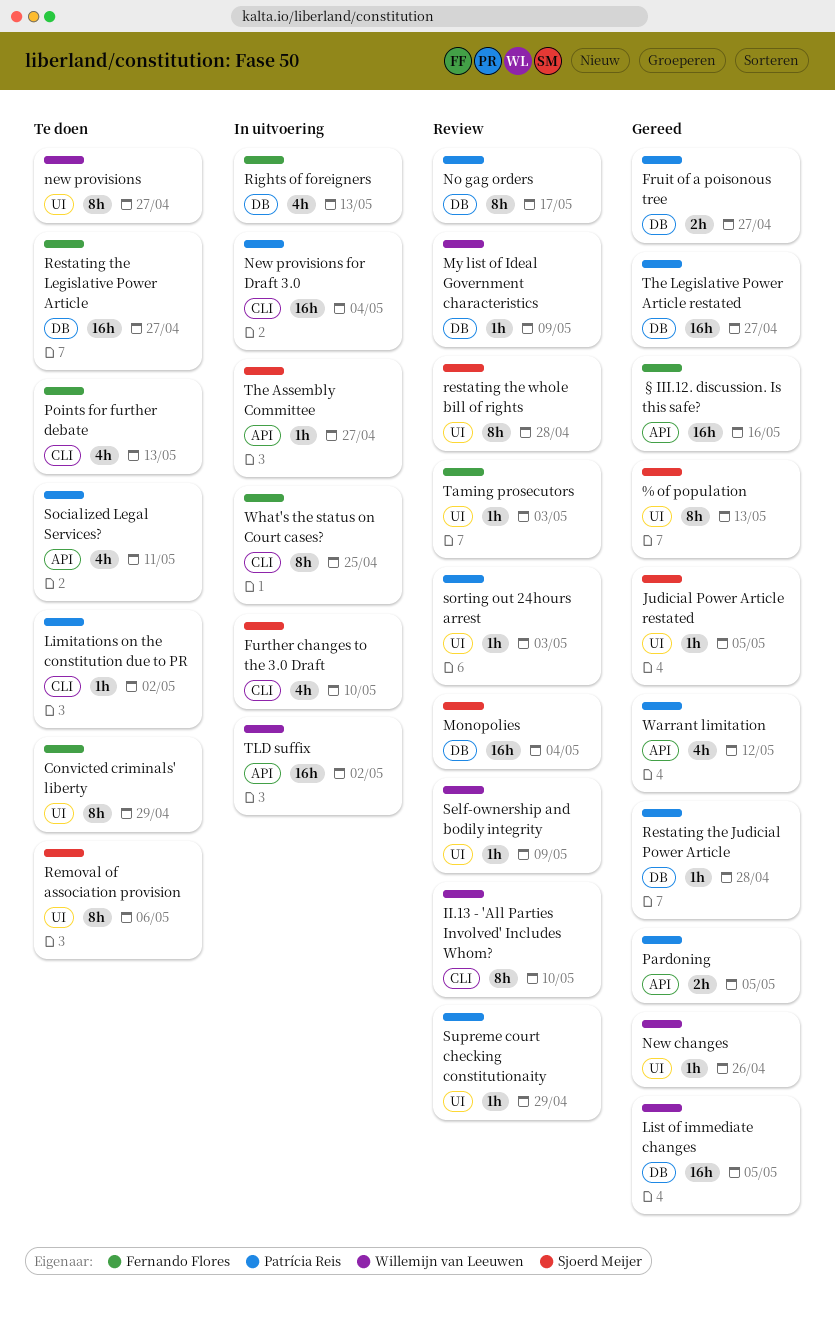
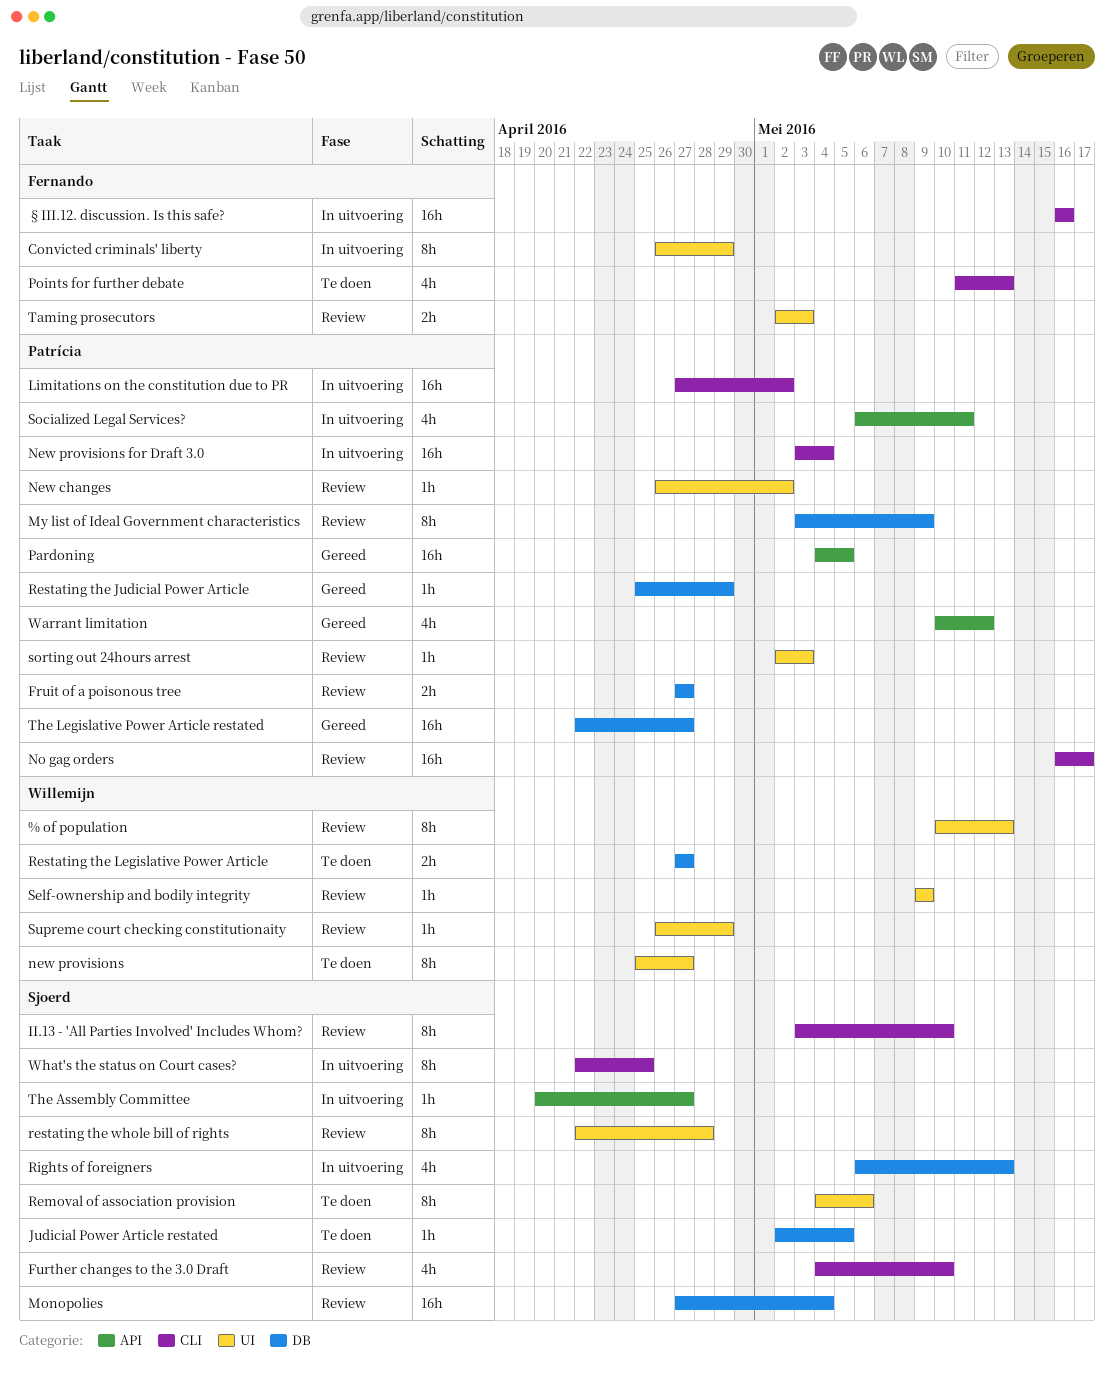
% of population, status: Gereed -> Review
% of population, owner: Sjoerd Meijer -> Willemijn van Leeuwen
Convicted criminals' liberty, status: Te doen -> In uitvoering
Fruit of a poisonous tree, status: Gereed -> Review
Further changes to the 3.0 Draft, status: In uitvoering -> Review
II.13 - 'All Parties Involved' Includes Whom?, owner: Willemijn van Leeuwen -> Sjoerd Meijer
Judicial Power Article restated, status: Gereed -> Te doen
Judicial Power Article restated, label: UI -> DB
Limitations on the constitution due to PR, status: Te doen -> In uitvoering
Limitations on the constitution due to PR, estimate: 1h -> 16h
List of immediate changes: present -> none
My list of Ideal Government characteristics, owner: Willemijn van Leeuwen -> Patrícia Reis
My list of Ideal Government characteristics, estimate: 1h -> 8h
New changes, status: Gereed -> Review
New changes, owner: Willemijn van Leeuwen -> Patrícia Reis
New changes, due: Apr 26 -> May 2
No gag orders, label: DB -> CLI
No gag orders, estimate: 8h -> 16h
Pardoning, estimate: 2h -> 16h
Restating the Judicial Power Article, due: Apr 28 -> Apr 29
Restating the Legislative Power Article, owner: Fernando Flores -> Willemijn van Leeuwen
Restating the Legislative Power Article, estimate: 16h -> 2h
Rights of foreigners, owner: Fernando Flores -> Sjoerd Meijer
Socialized Legal Services?, status: Te doen -> In uitvoering
Supreme court checking constitutionaity, owner: Patrícia Reis -> Willemijn van Leeuwen
Taming prosecutors, estimate: 1h -> 2h
TLD suffix: present -> none
What's the status on Court cases?, owner: Fernando Flores -> Sjoerd Meijer
§III.12. discussion. Is this safe?, status: Gereed -> In uitvoering
§III.12. discussion. Is this safe?, label: API -> CLI

